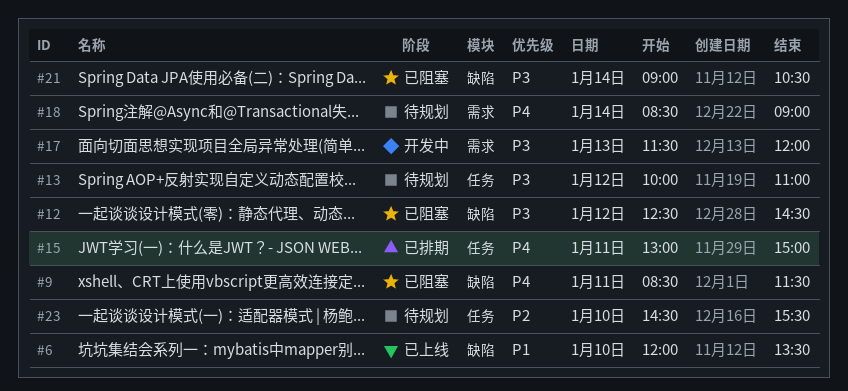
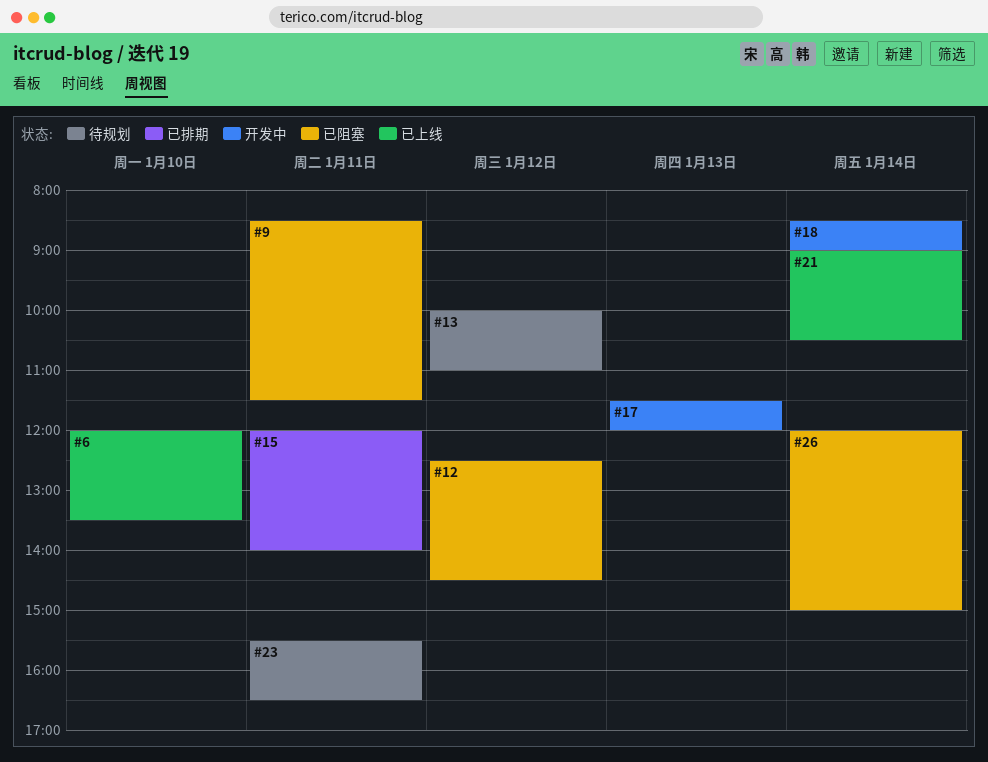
#15, begins: 13:00 -> 12:00
#15, ends: 15:00 -> 14:00
#18, status: 待规划 -> 开发中
#21, status: 已阻塞 -> 已上线
#23, day: Jan 10 -> Jan 11
#23, begins: 14:30 -> 15:30
#23, ends: 15:30 -> 16:30
#26: none -> present

